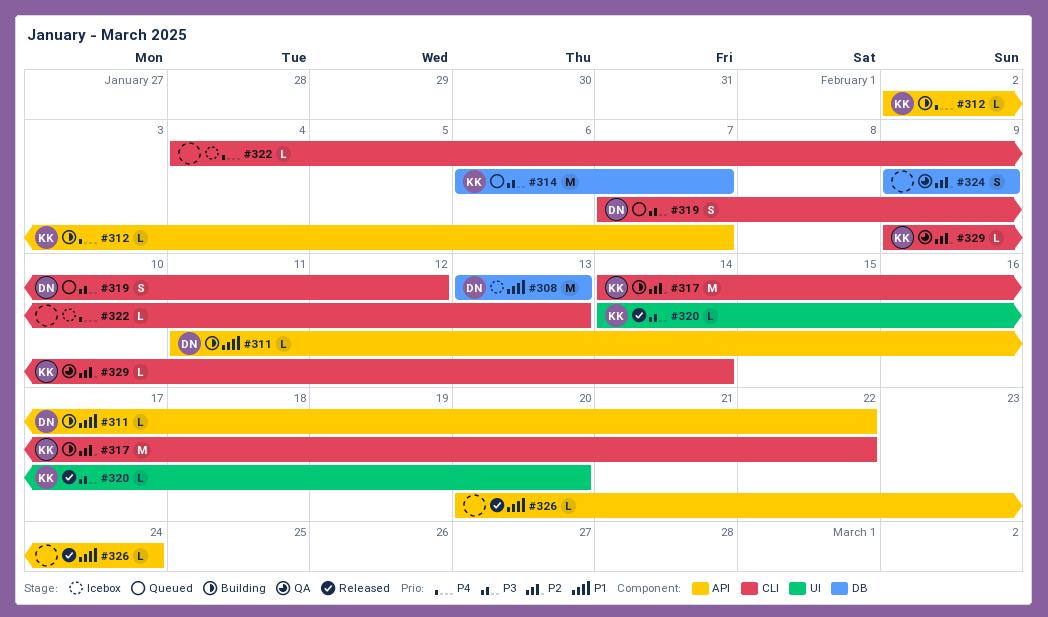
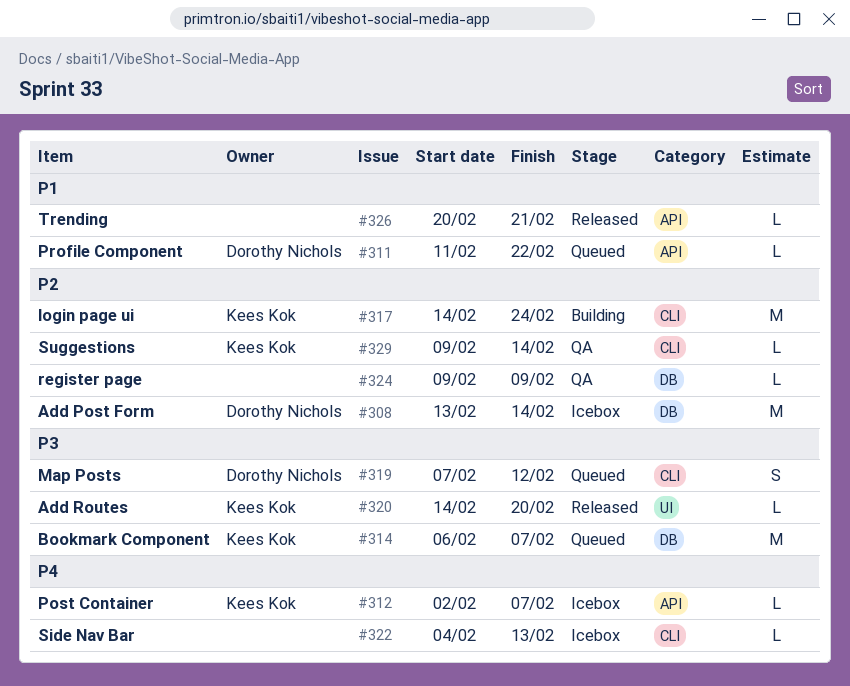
#308, priority: P1 -> P2
#308, due: Feb 13 -> Feb 14
#311, status: Building -> Queued
#312, status: Building -> Icebox
#317, due: Feb 22 -> Feb 24
#324, estimate: S -> L
#326, due: Feb 24 -> Feb 21

